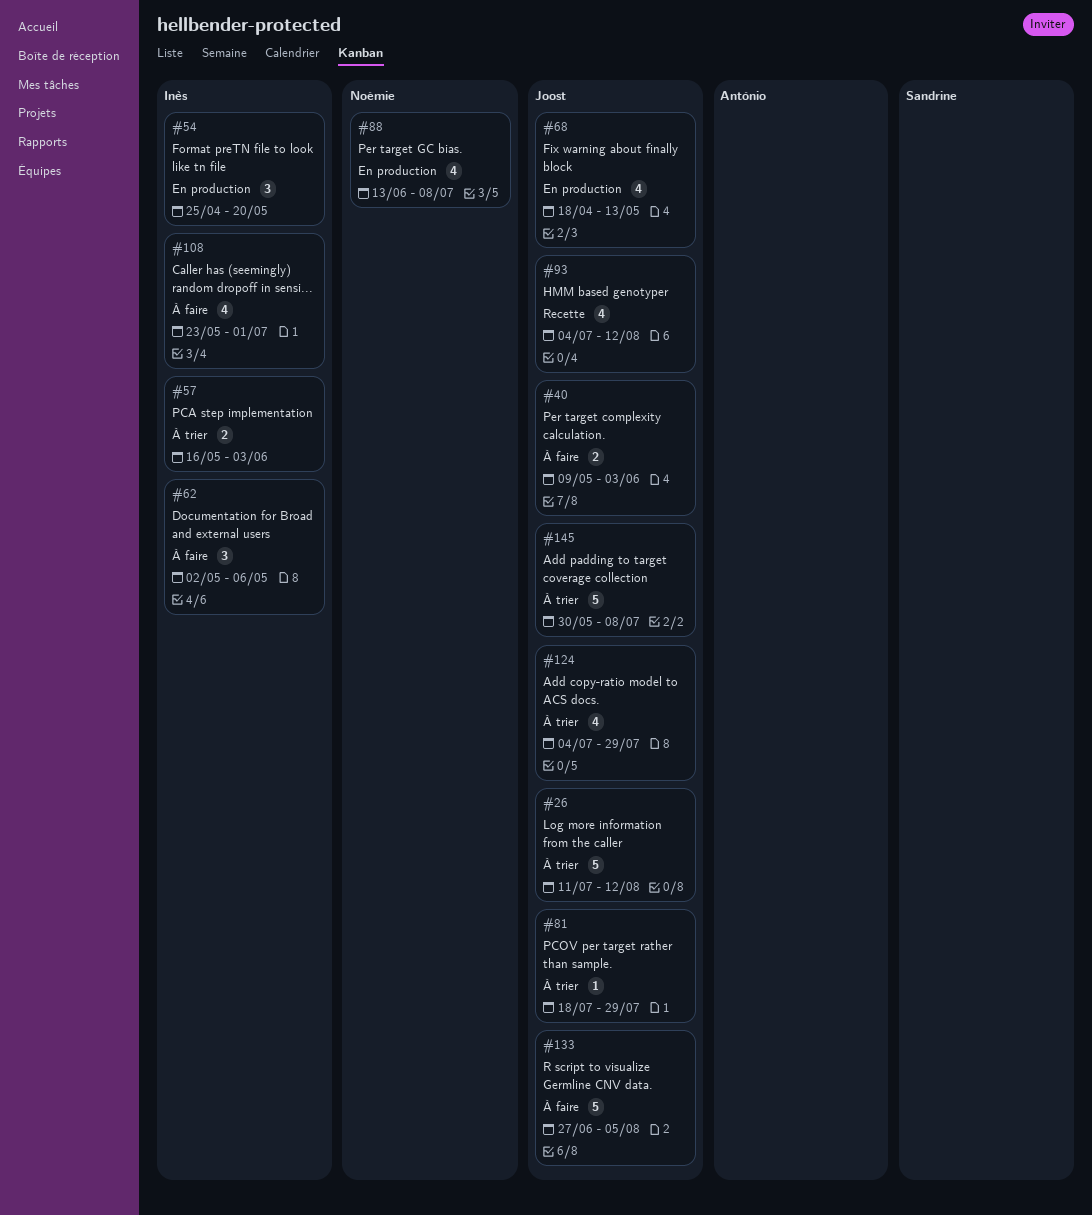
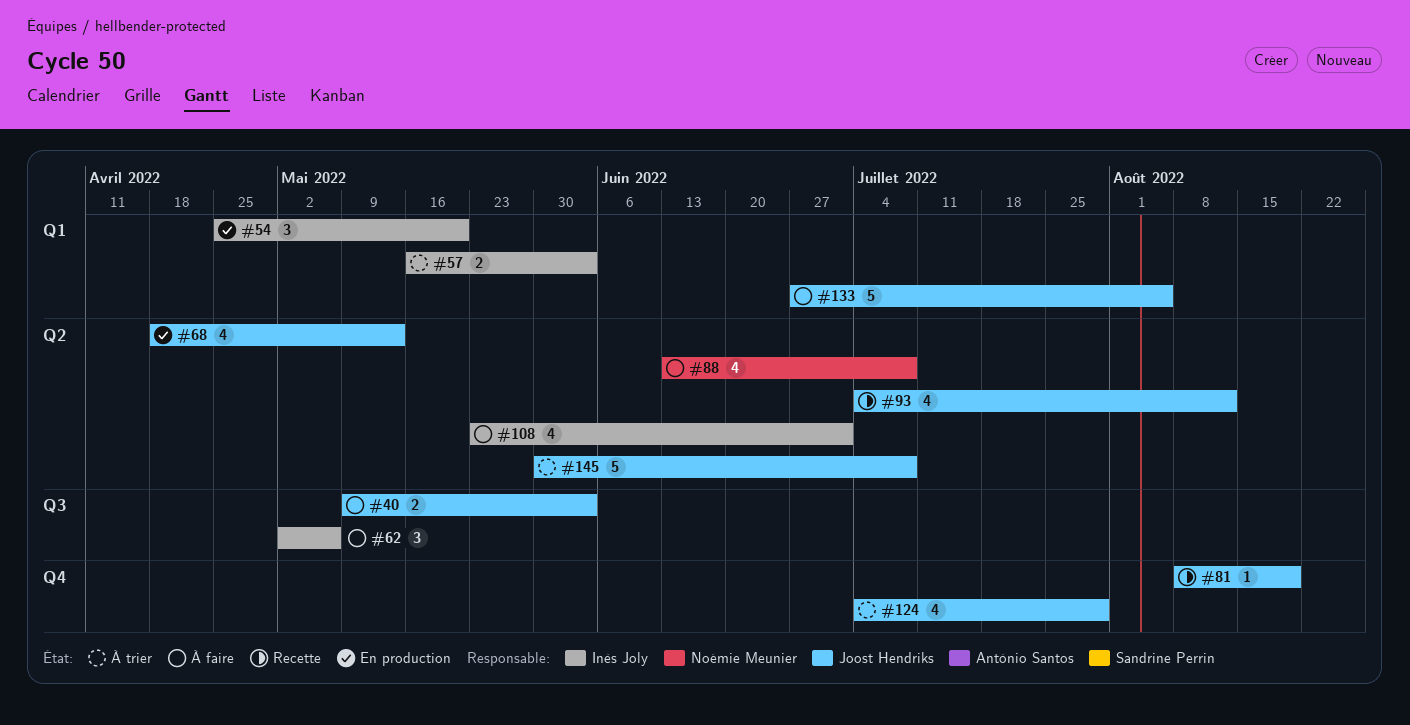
#26: present -> none
#81, status: À trier -> Recette
#81, start: Jul 18 -> Aug 8
#81, due: Jul 29 -> Aug 19
#88, status: En production -> À faire

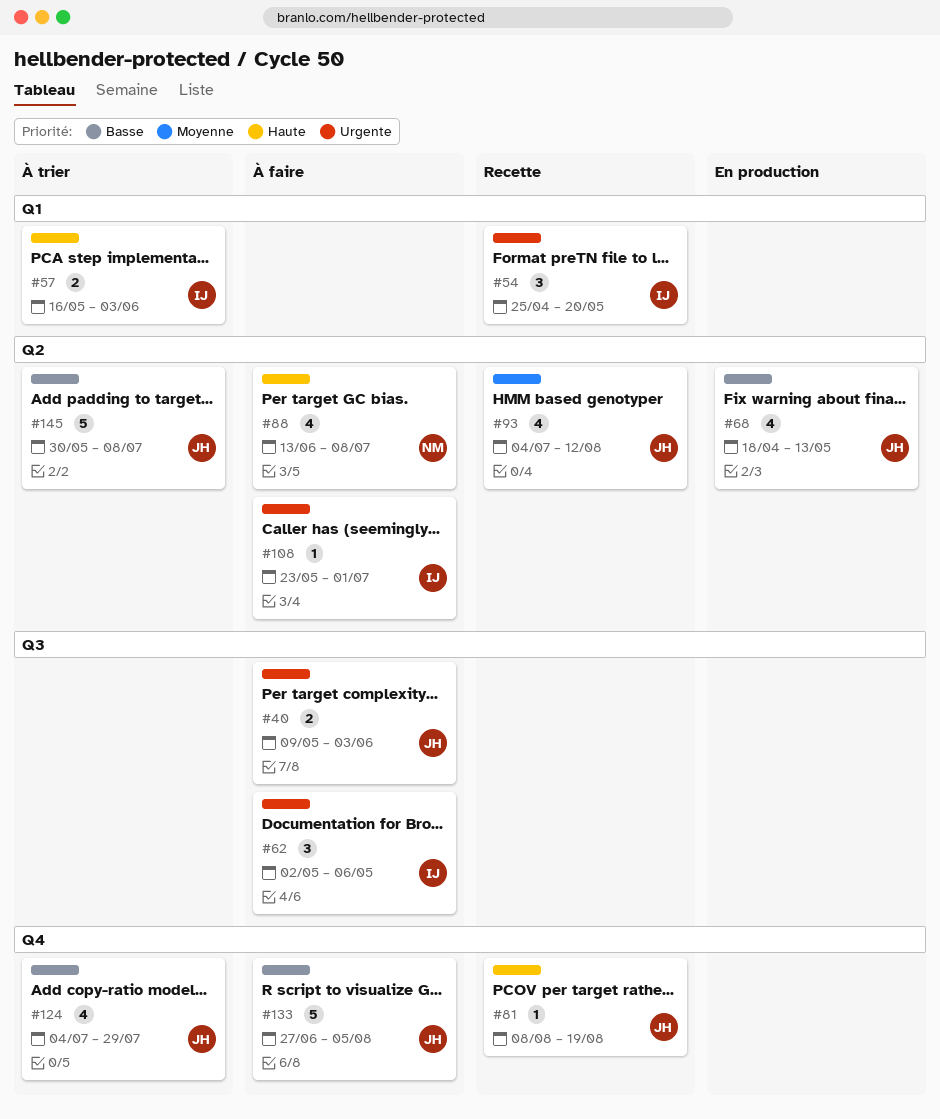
#54, status: En production -> Recette
#108, estimate: 4 -> 1
#133, label: Q1 -> Q4

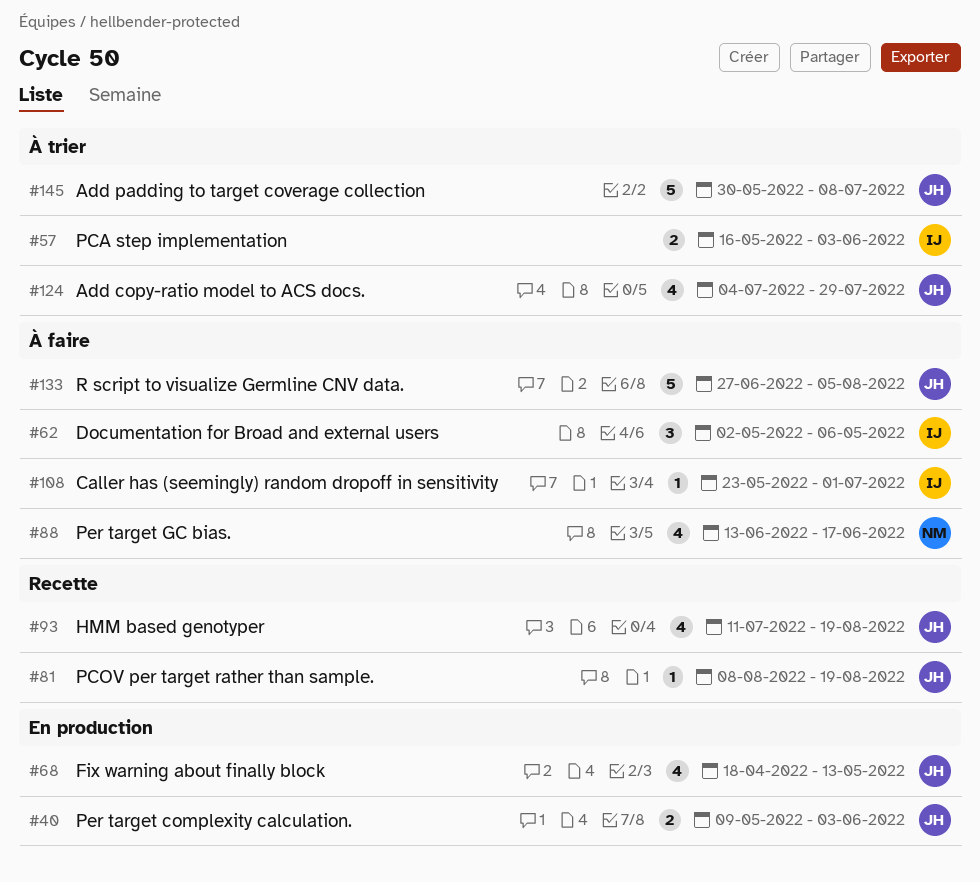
#40, status: À faire -> En production
#54: present -> none
#88, due: Jul 8 -> Jun 17
#93, start: Jul 4 -> Jul 11
#93, due: Aug 12 -> Aug 19

